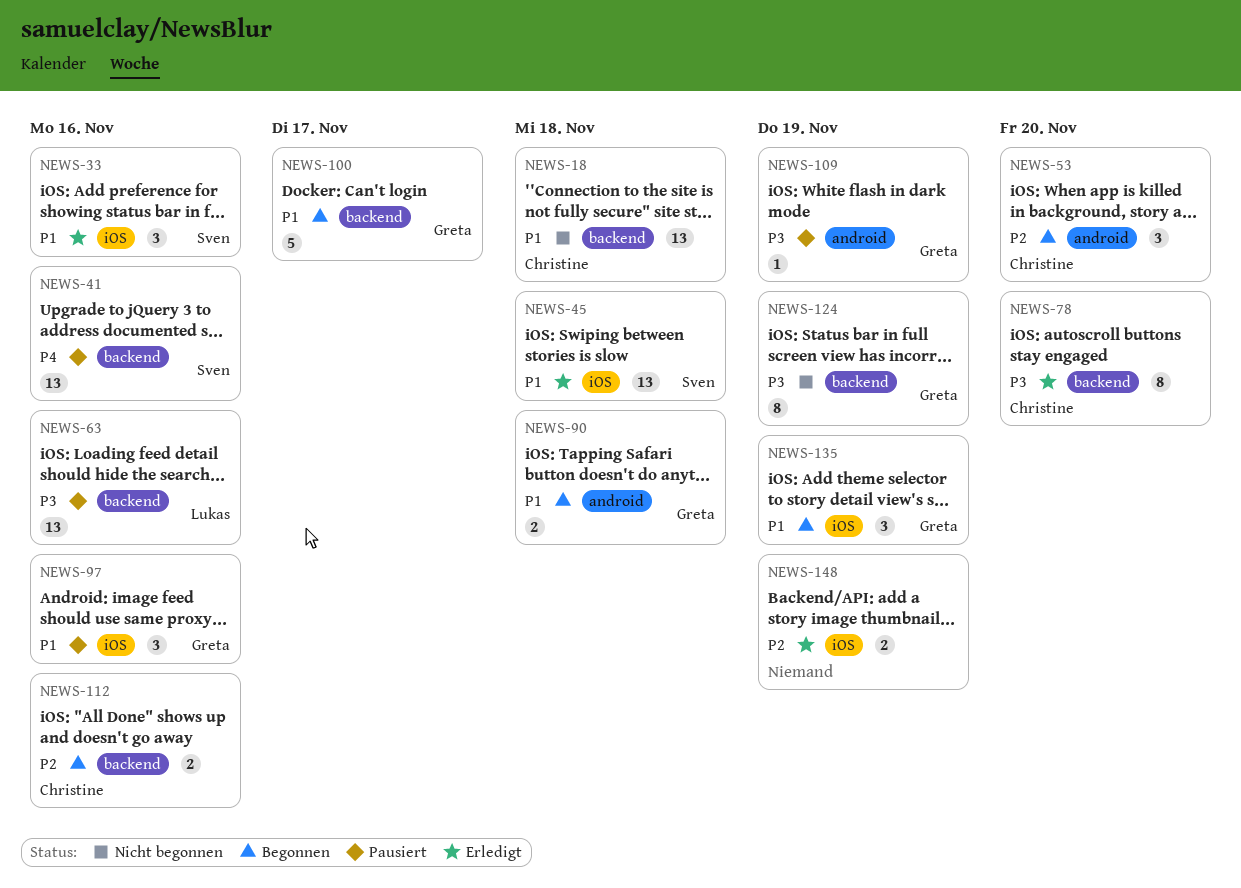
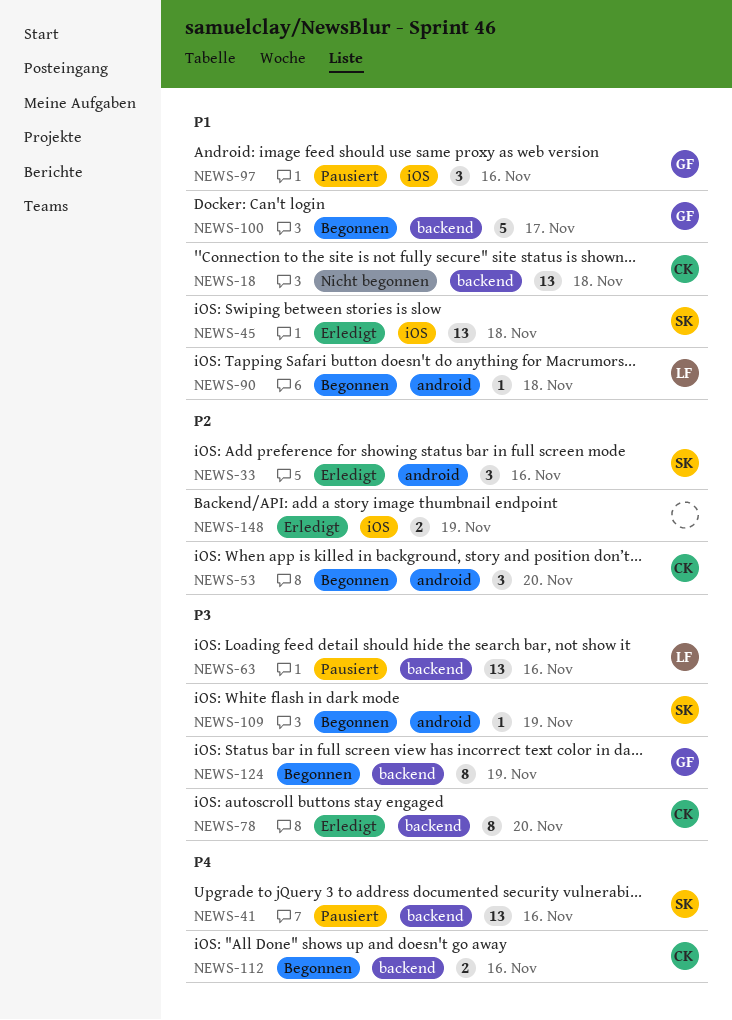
NEWS-33, priority: P1 -> P2
NEWS-33, label: iOS -> android
NEWS-90, owner: Greta -> Lukas
NEWS-90, estimate: 2 -> 1
NEWS-109, status: Pausiert -> Begonnen
NEWS-109, owner: Greta -> Sven
NEWS-112, priority: P2 -> P4
NEWS-124, status: Nicht begonnen -> Begonnen
NEWS-135: present -> none

